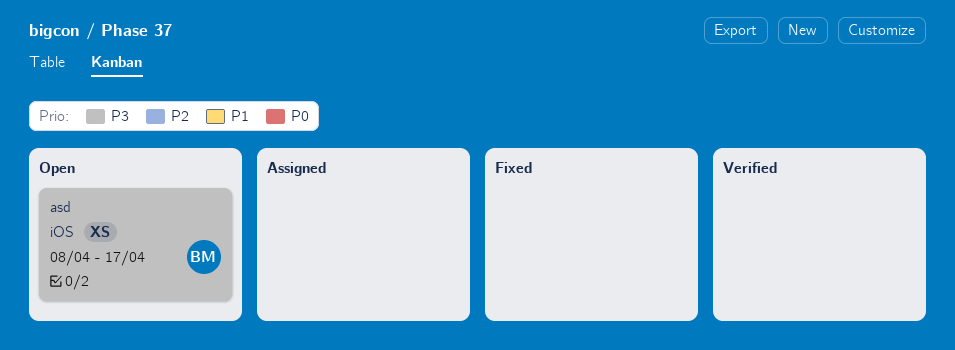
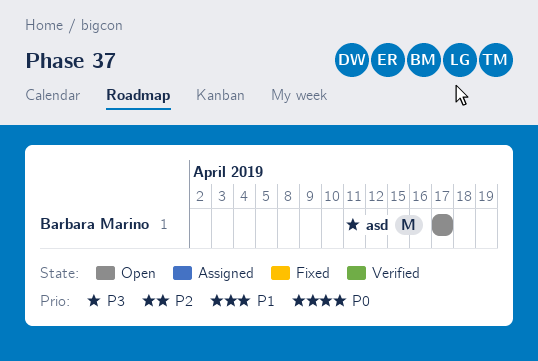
asd, estimate: XS -> M
asd, start: Apr 8 -> Apr 17

